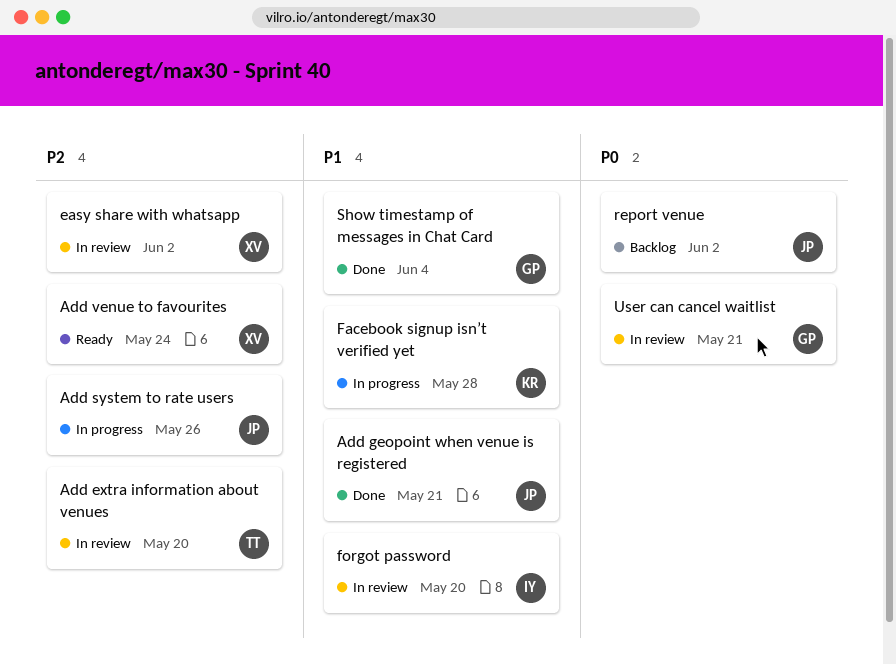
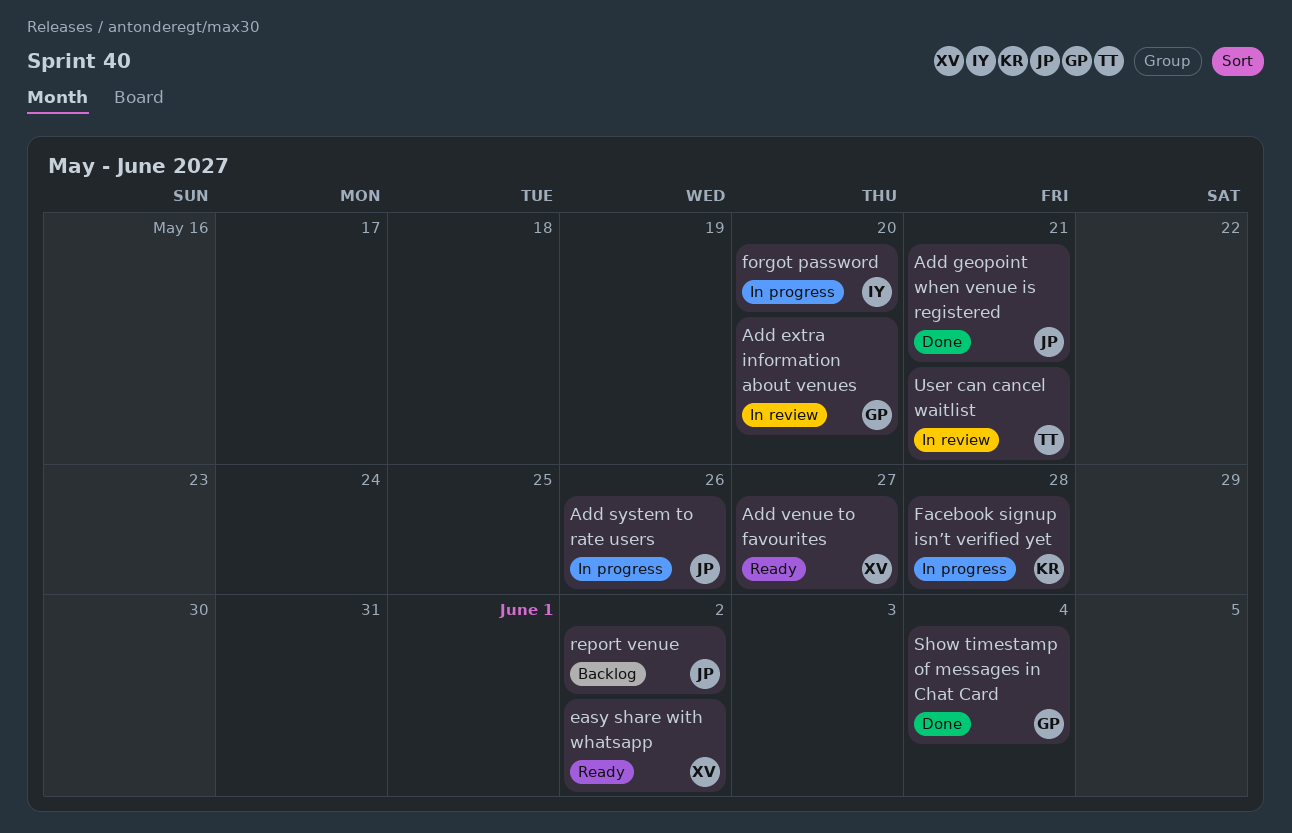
Add extra information about venues, owner: TT -> GP
Add venue to favourites, due: May 24 -> May 27
easy share with whatsapp, status: In review -> Ready
forgot password, status: In review -> In progress
User can cancel waitlist, owner: GP -> TT

